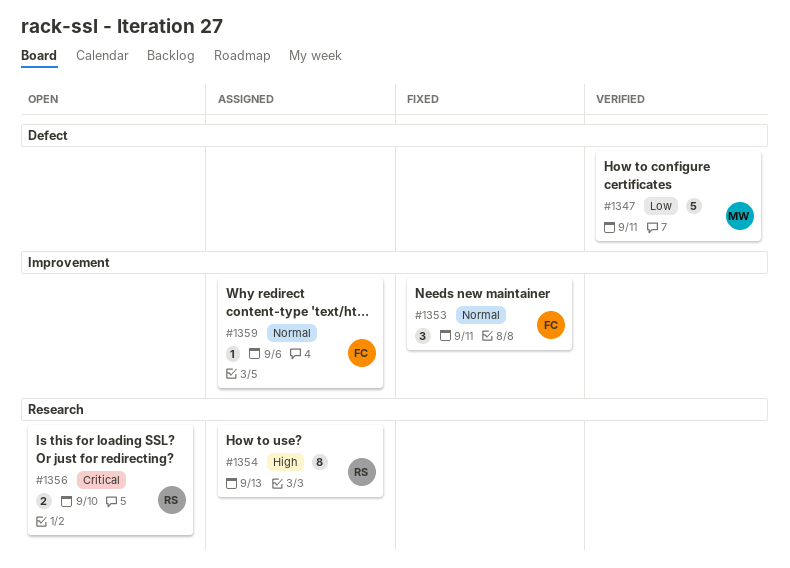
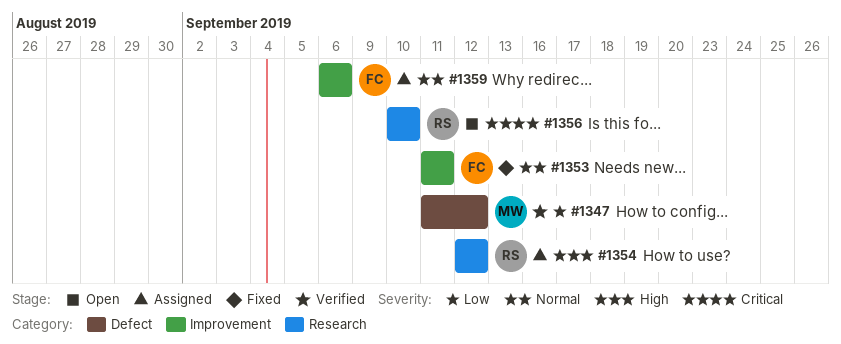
#1347, due: Sep 11 -> Sep 12
#1354, due: Sep 13 -> Sep 12

